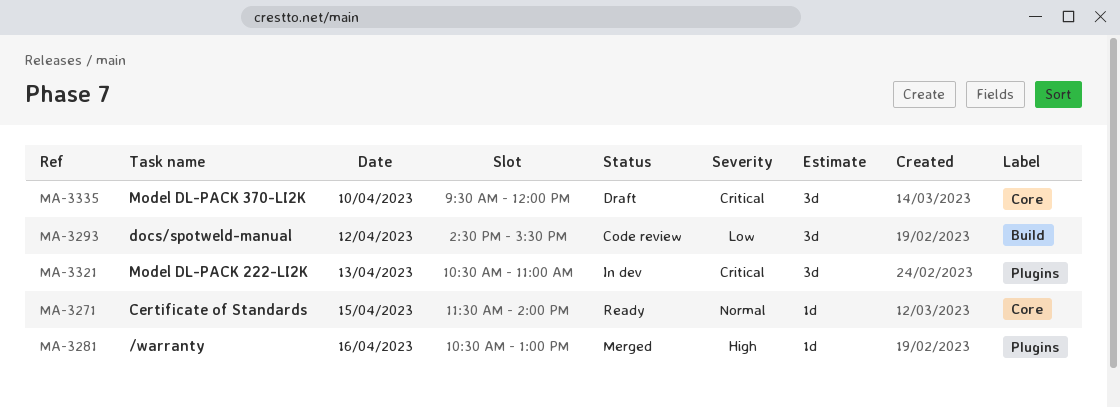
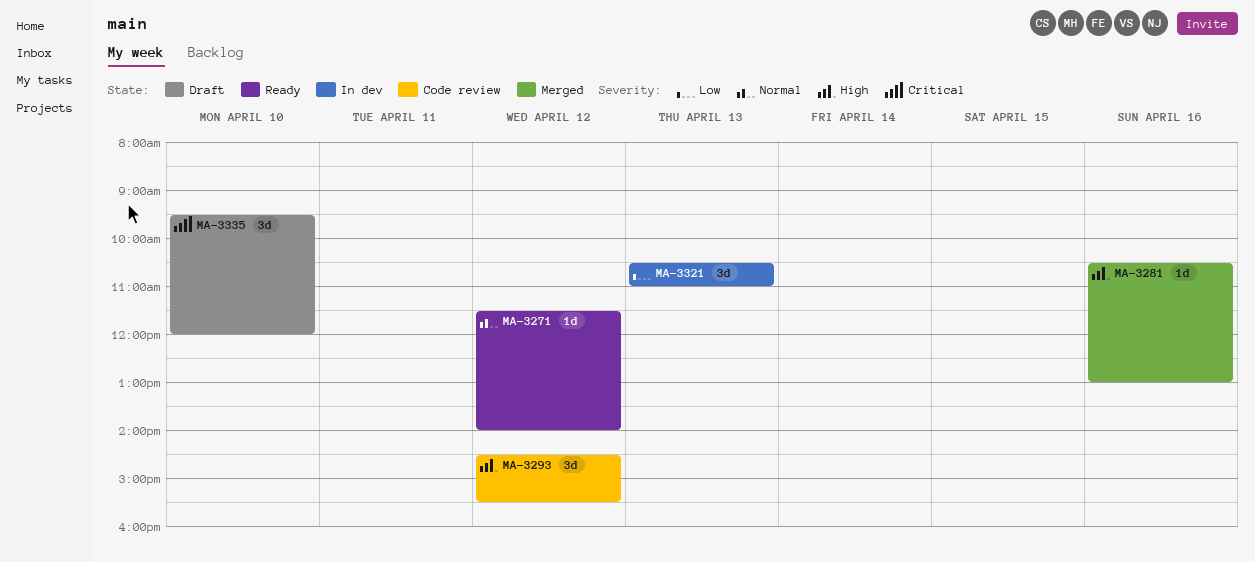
MA-3271, day: Apr 15 -> Apr 12
MA-3293, priority: Low -> High
MA-3321, priority: Critical -> Low

